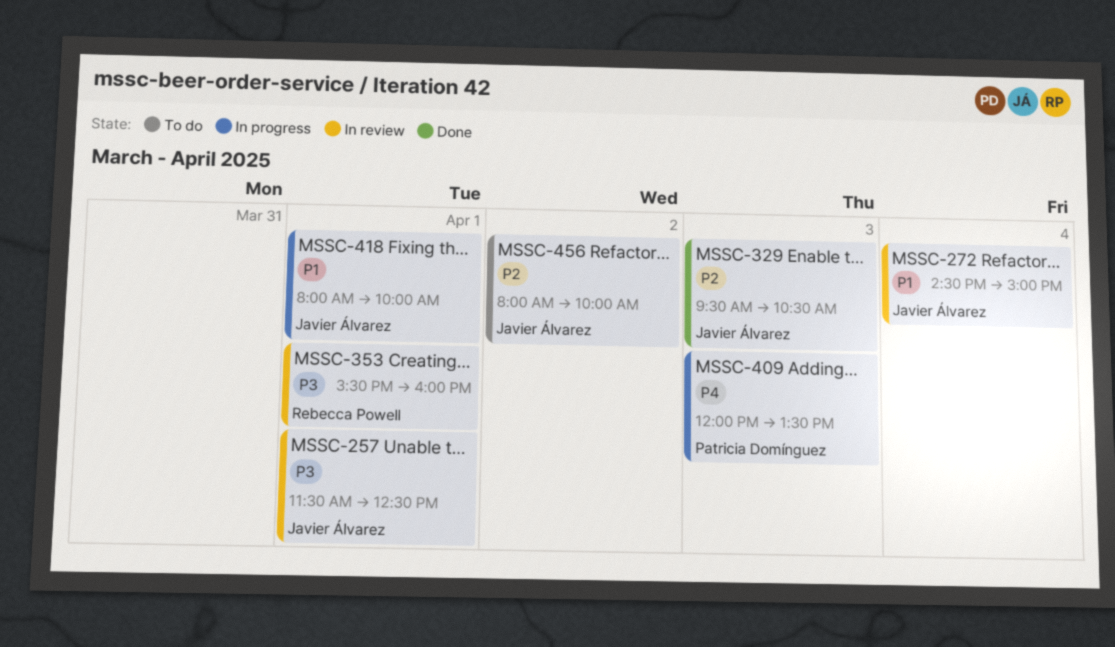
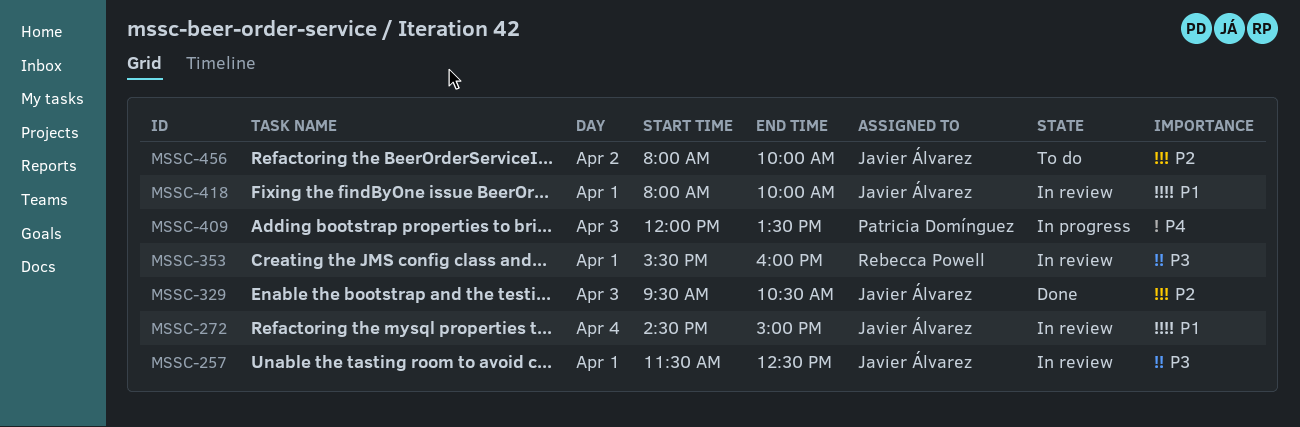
MSSC-418, status: In progress -> In review

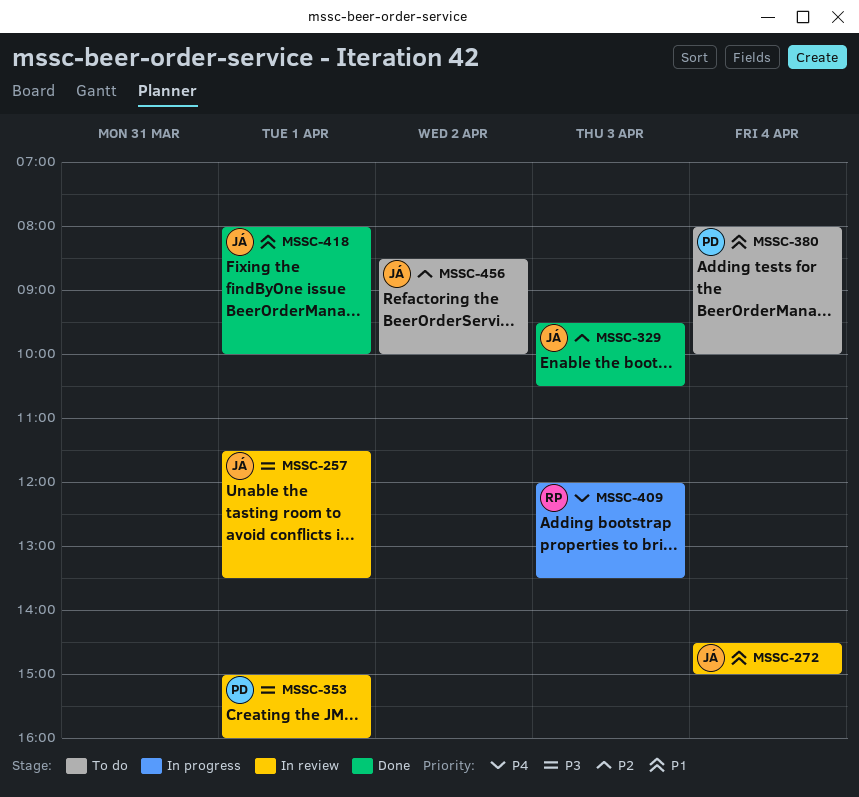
MSSC-257, ends: 12:30 -> 13:30
MSSC-353, owner: Rebecca Powell -> Patricia Domínguez
MSSC-353, begins: 15:30 -> 15:00
MSSC-380: none -> present
MSSC-409, owner: Patricia Domínguez -> Rebecca Powell
MSSC-418, status: In review -> Done
MSSC-456, begins: 08:00 -> 08:30

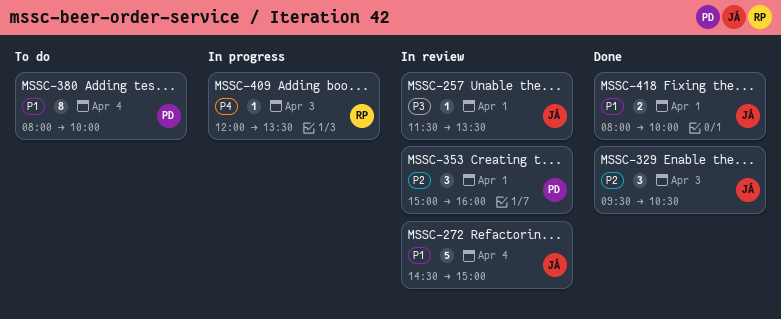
MSSC-353, priority: P3 -> P2
MSSC-456: present -> none

